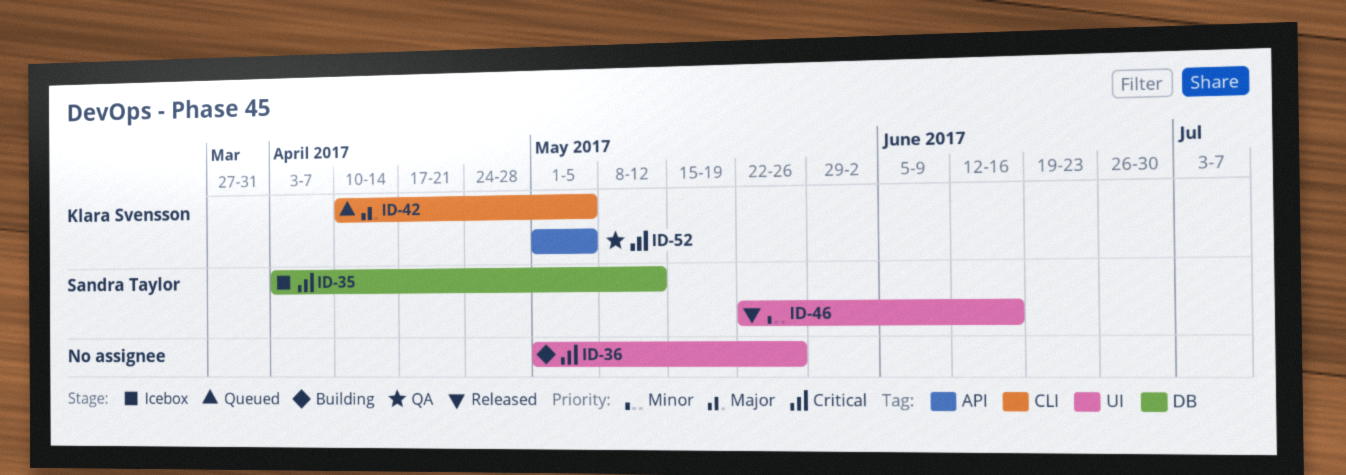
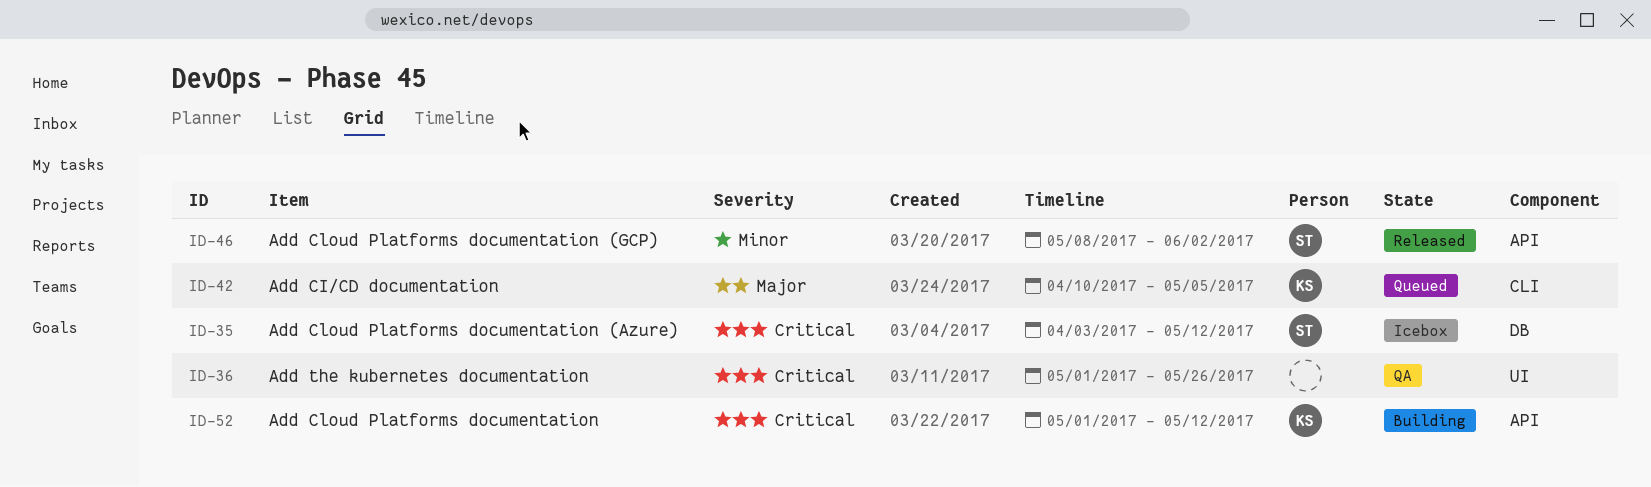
ID-36, status: Building -> QA
ID-46, label: UI -> API
ID-46, start: May 22 -> May 8
ID-46, due: Jun 16 -> Jun 2
ID-52, status: QA -> Building
ID-52, due: May 5 -> May 12

